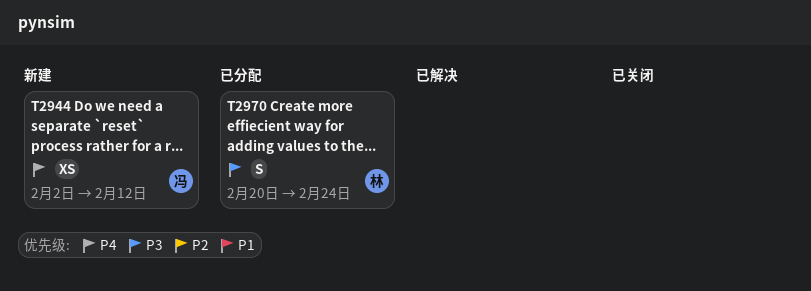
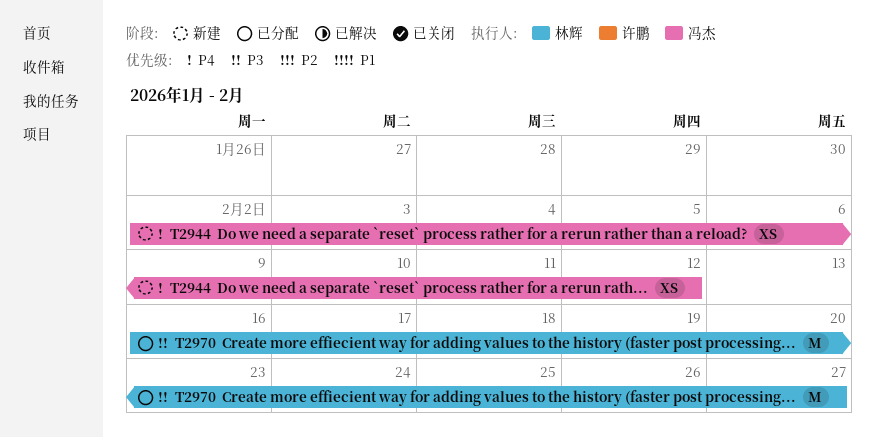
T2970, estimate: S -> M
T2970, start: Feb 20 -> Feb 16
T2970, due: Feb 24 -> Feb 27

